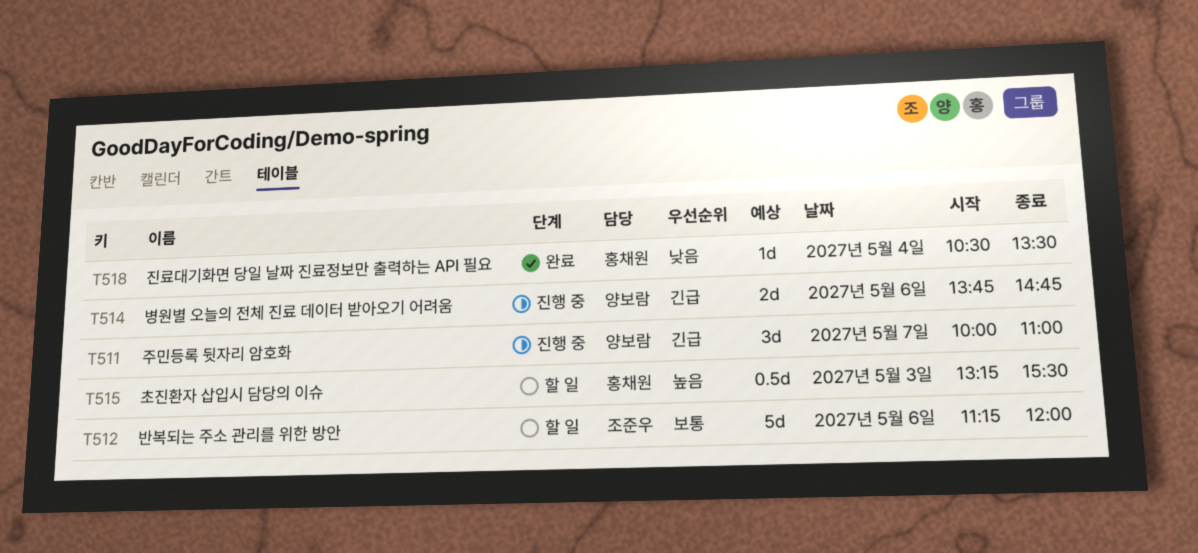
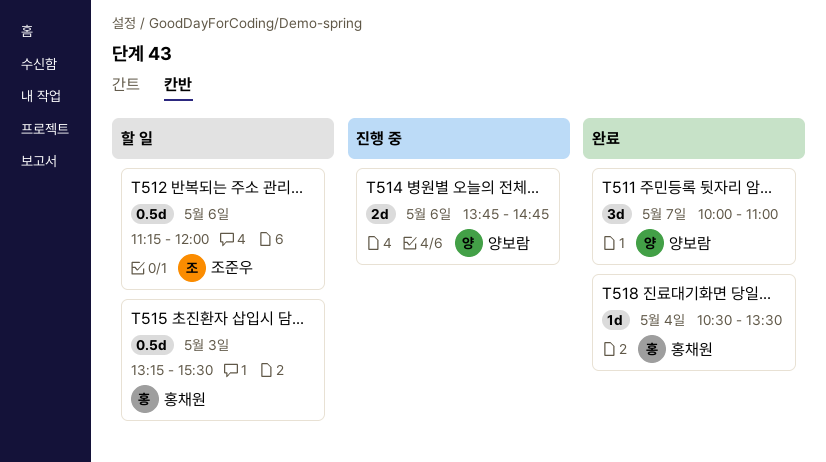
T511, status: 진행 중 -> 완료
T512, estimate: 5d -> 0.5d

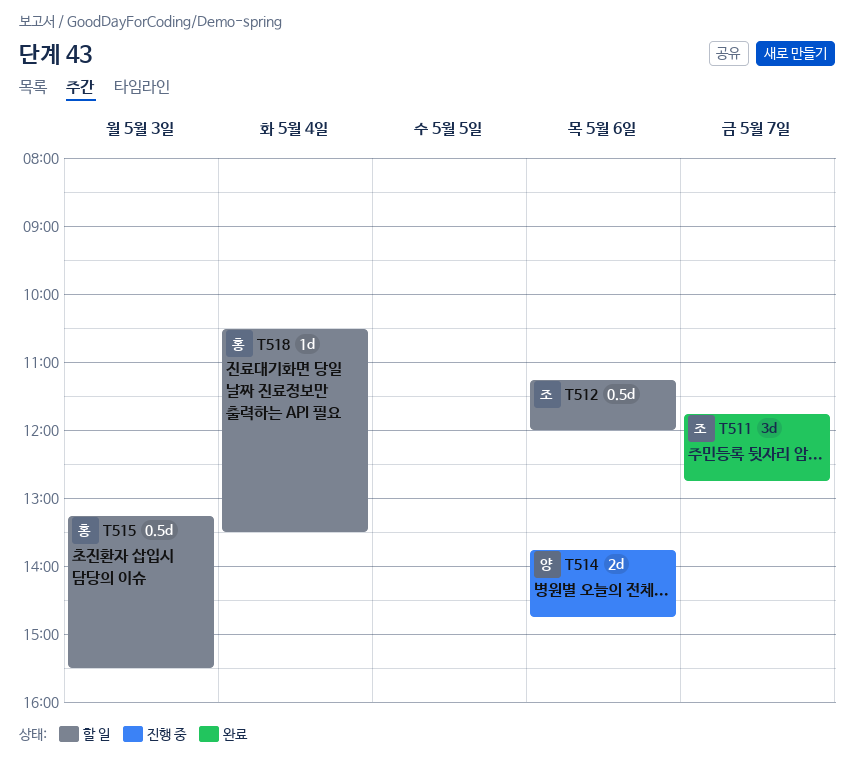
T511, owner: 양보람 -> 조준우
T511, begins: 10:00 -> 11:45
T511, ends: 11:00 -> 12:45
T518, status: 완료 -> 할 일

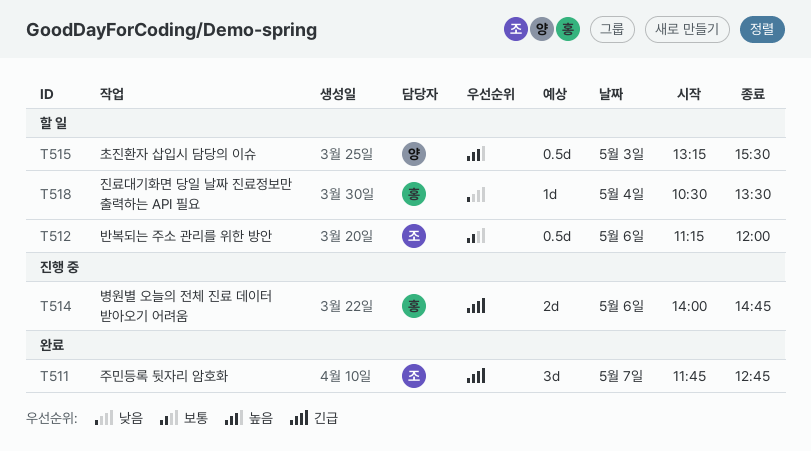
T514, owner: 양 -> 홍
T514, begins: 13:45 -> 14:00
T515, owner: 홍 -> 양

